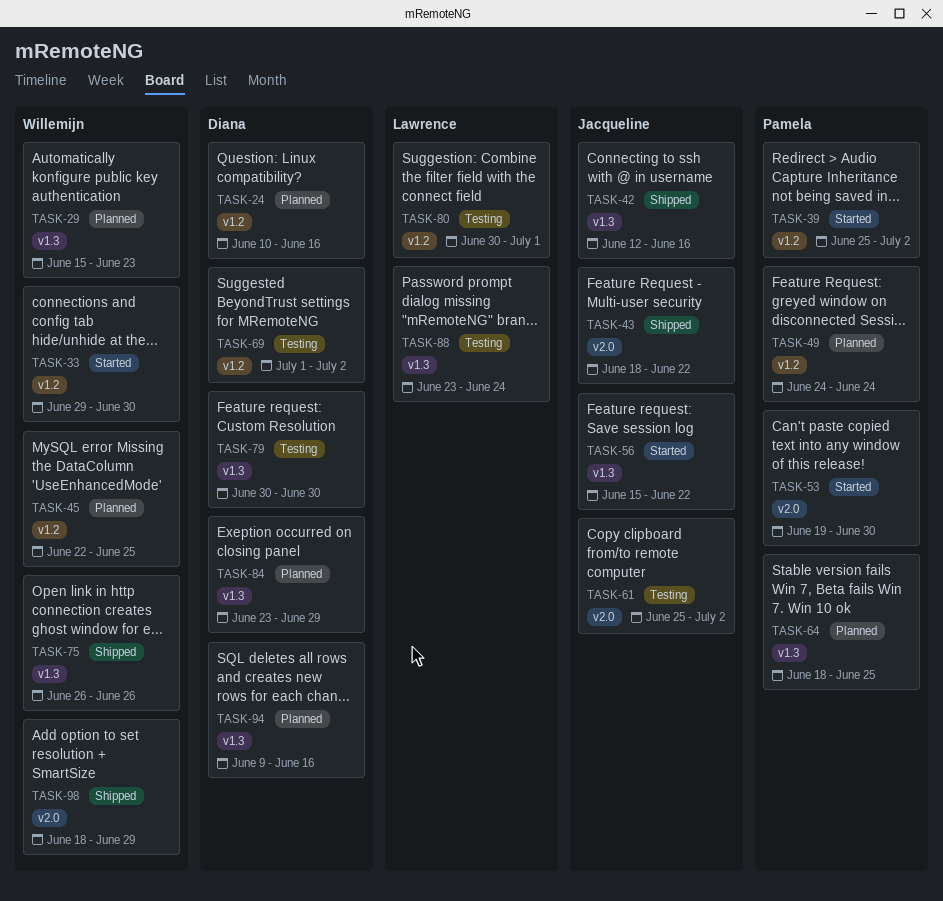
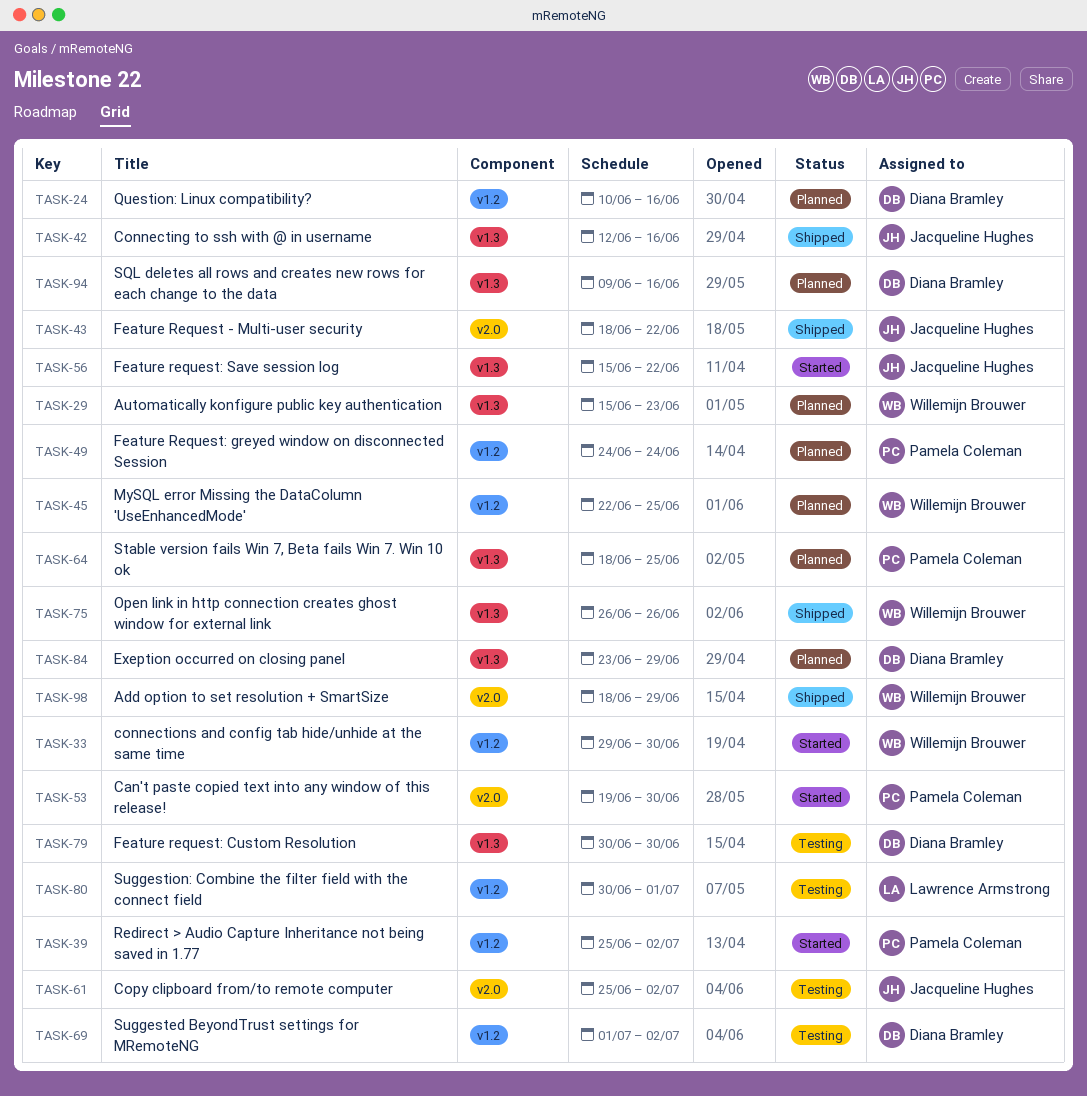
TASK-88: present -> none

